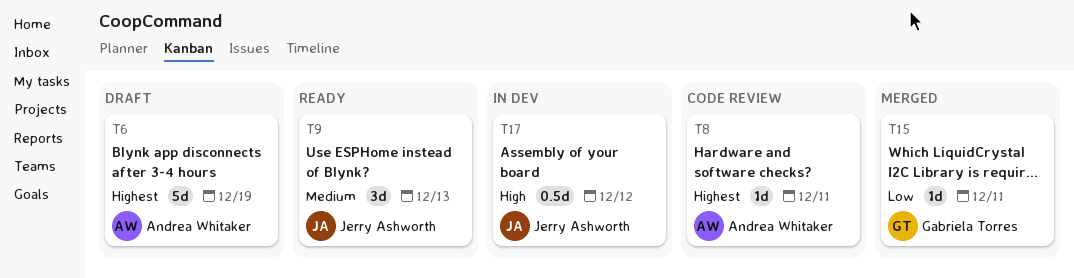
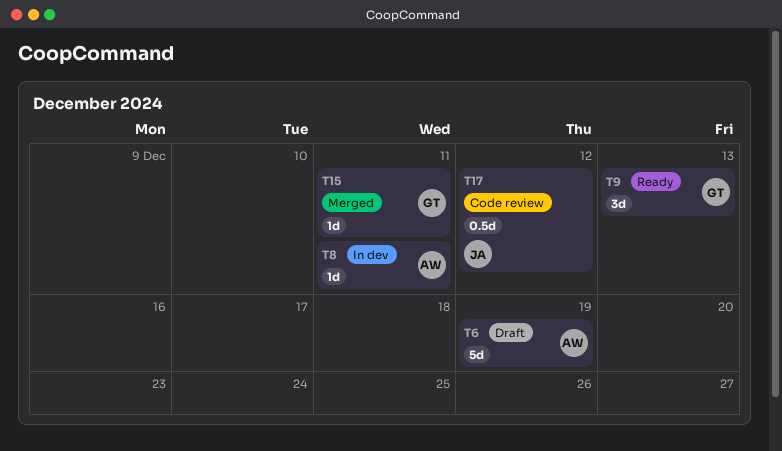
T8, status: Code review -> In dev
T9, owner: Jerry Ashworth -> Gabriela Torres
T17, status: In dev -> Code review

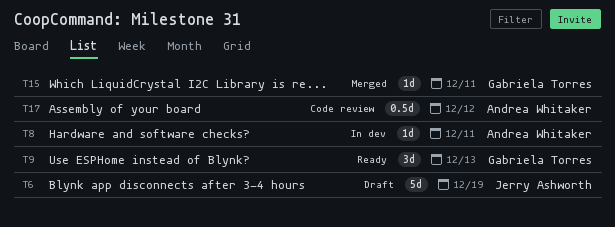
T6, owner: Andrea Whitaker -> Jerry Ashworth
T17, owner: Jerry Ashworth -> Andrea Whitaker

